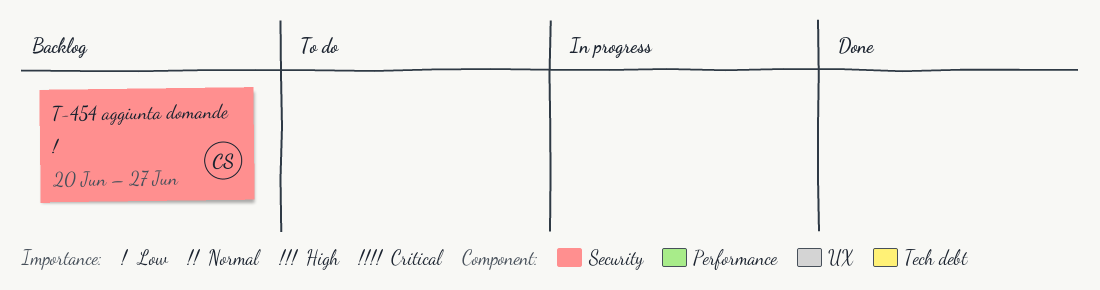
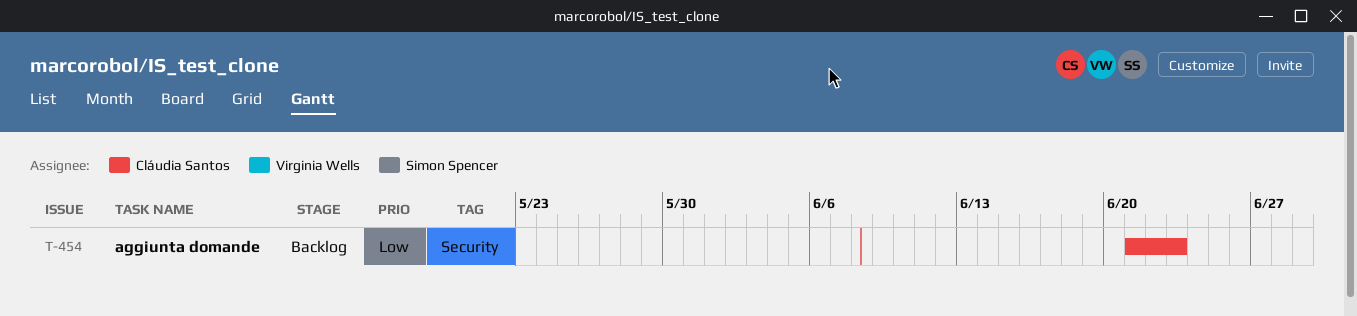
T-454, start: Jun 20 -> Jun 21
T-454, due: Jun 27 -> Jun 23

